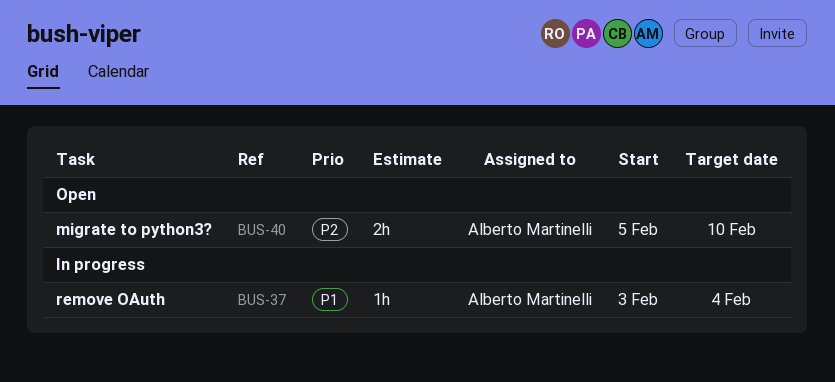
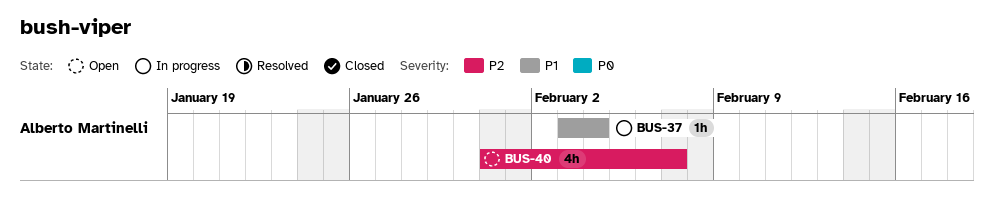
BUS-40, estimate: 2h -> 4h
BUS-40, start: Feb 5 -> Jan 31
BUS-40, due: Feb 10 -> Feb 7

